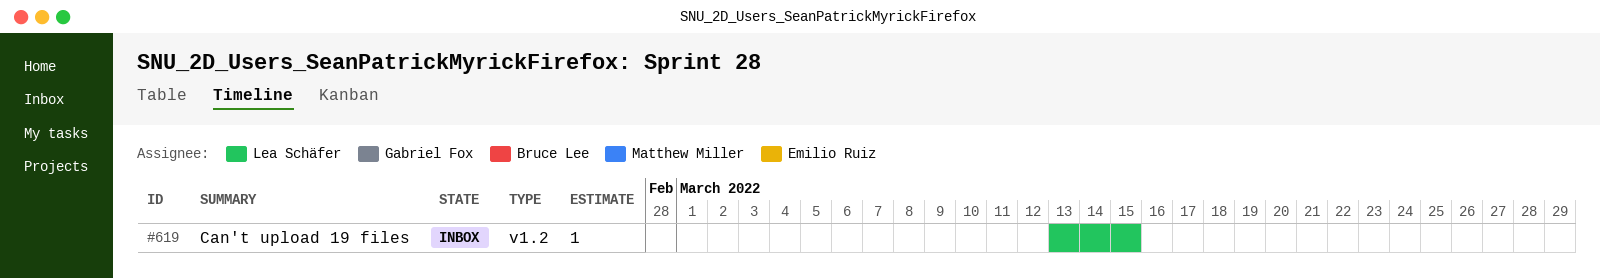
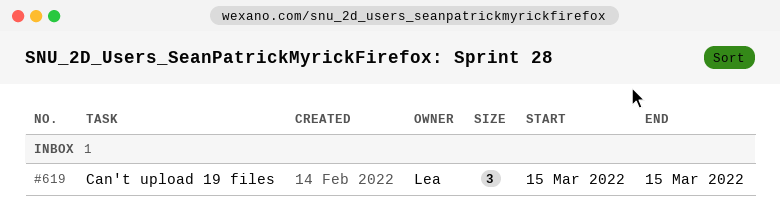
#619, estimate: 1 -> 3
#619, start: Mar 13 -> Mar 15

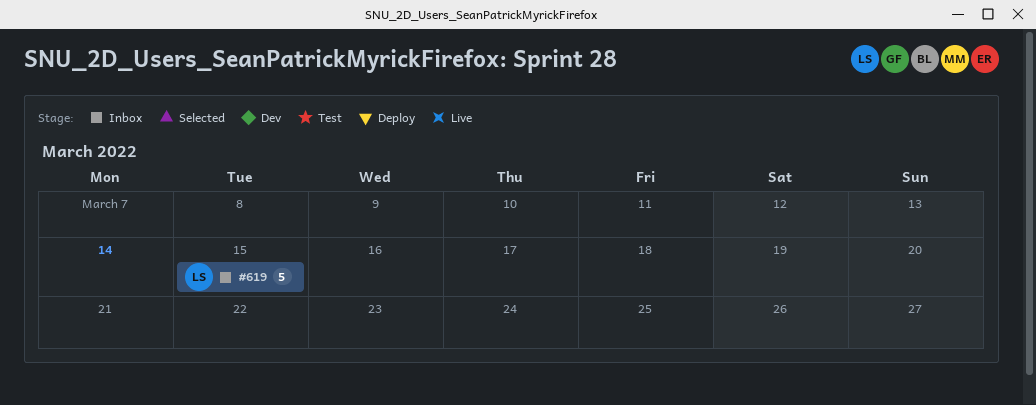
#619, estimate: 3 -> 5

